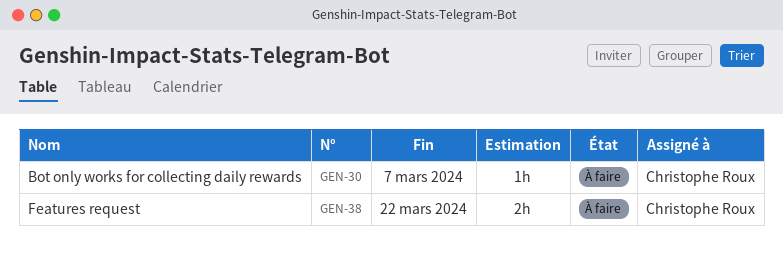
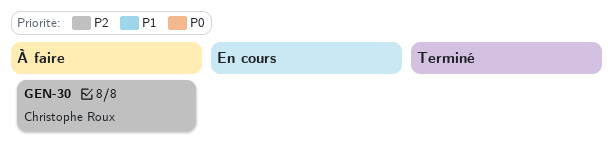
GEN-38: present -> none

